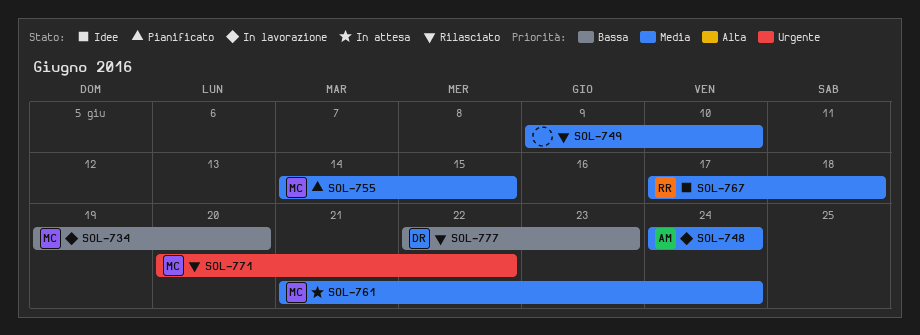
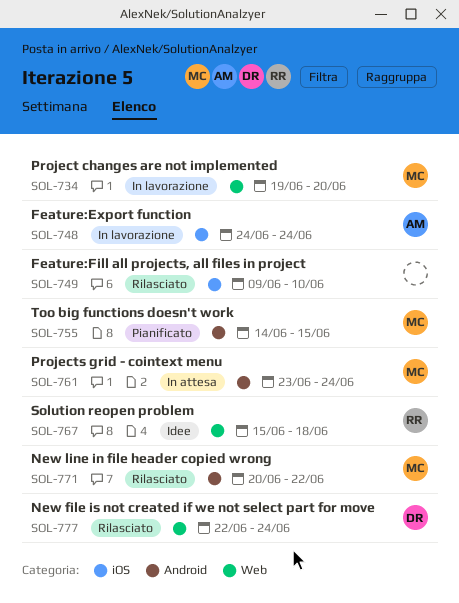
SOL-761, start: Jun 21 -> Jun 23
SOL-767, start: Jun 17 -> Jun 15
SOL-777, due: Jun 23 -> Jun 24

